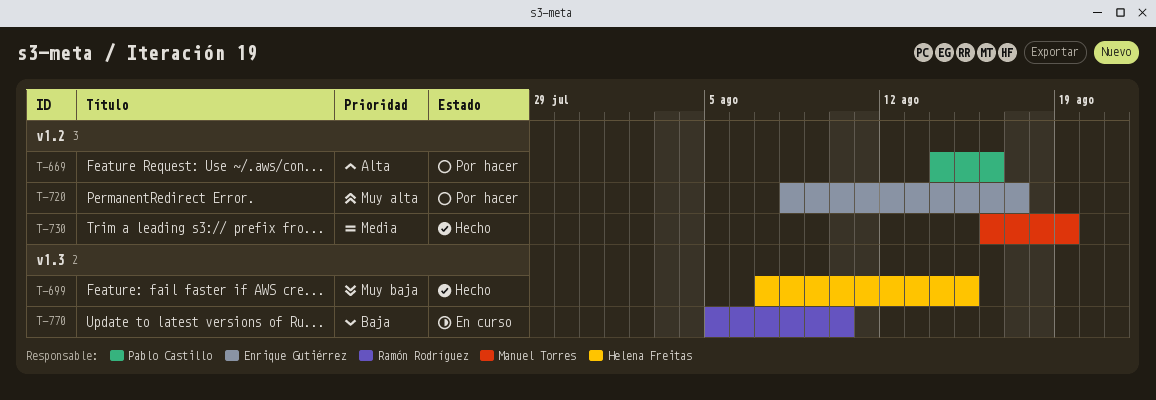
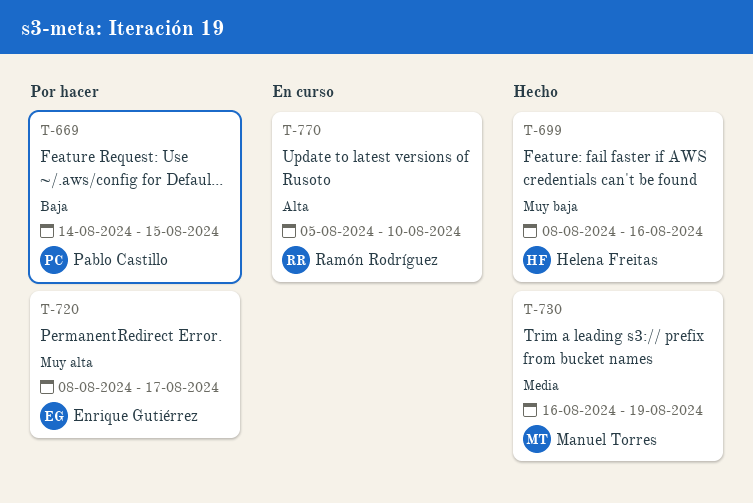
T-669, priority: Alta -> Baja
T-669, due: Aug 16 -> Aug 15
T-699, start: Aug 7 -> Aug 8
T-699, due: Aug 15 -> Aug 16
T-770, priority: Baja -> Alta

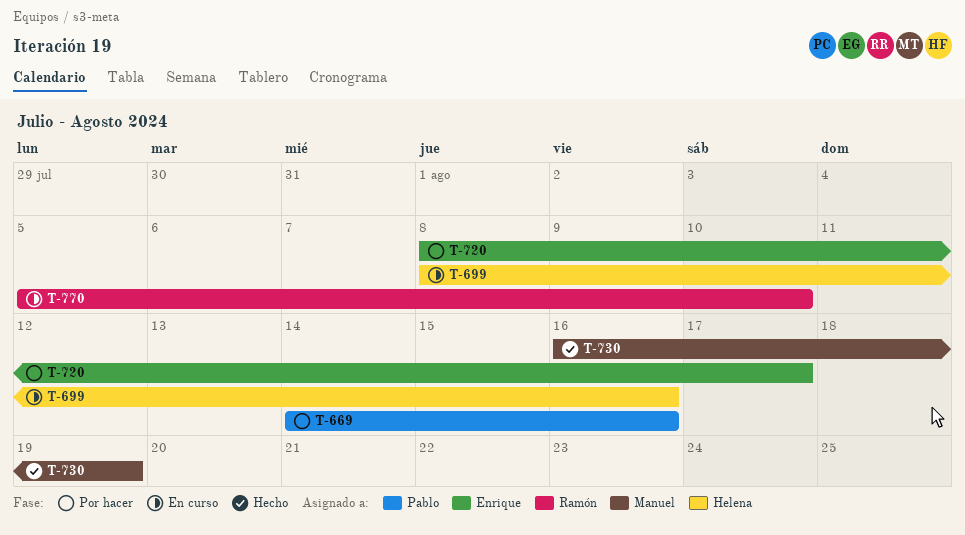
T-669, due: Aug 15 -> Aug 16
T-699, status: Hecho -> En curso

